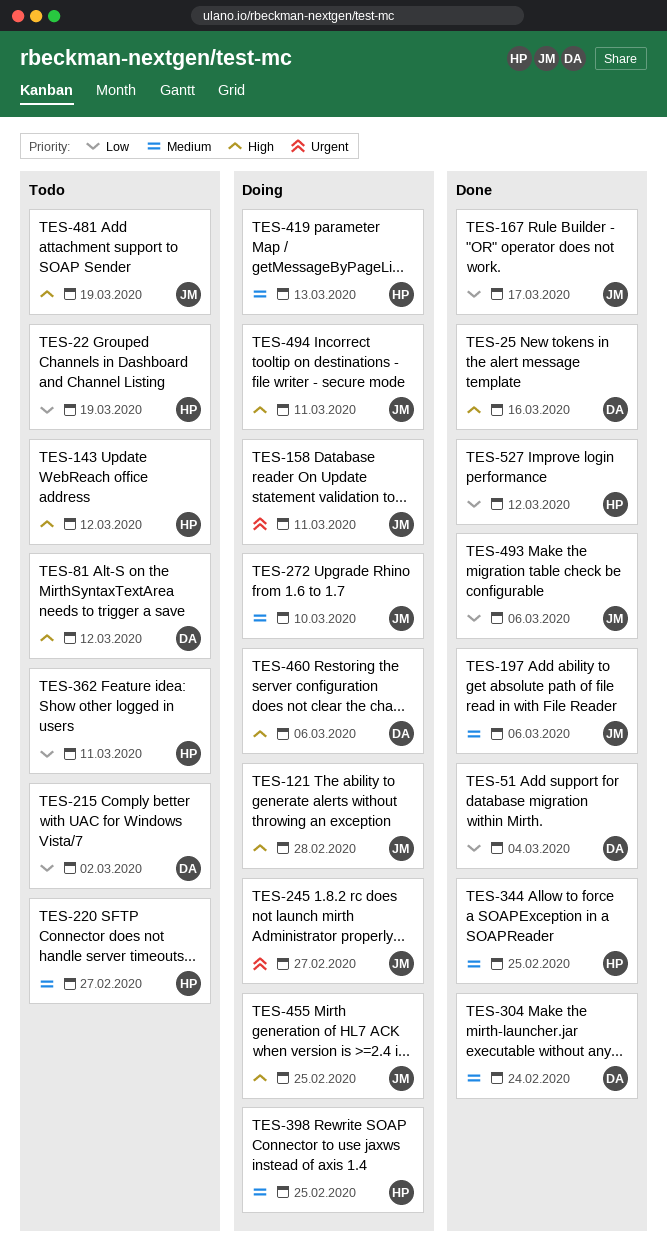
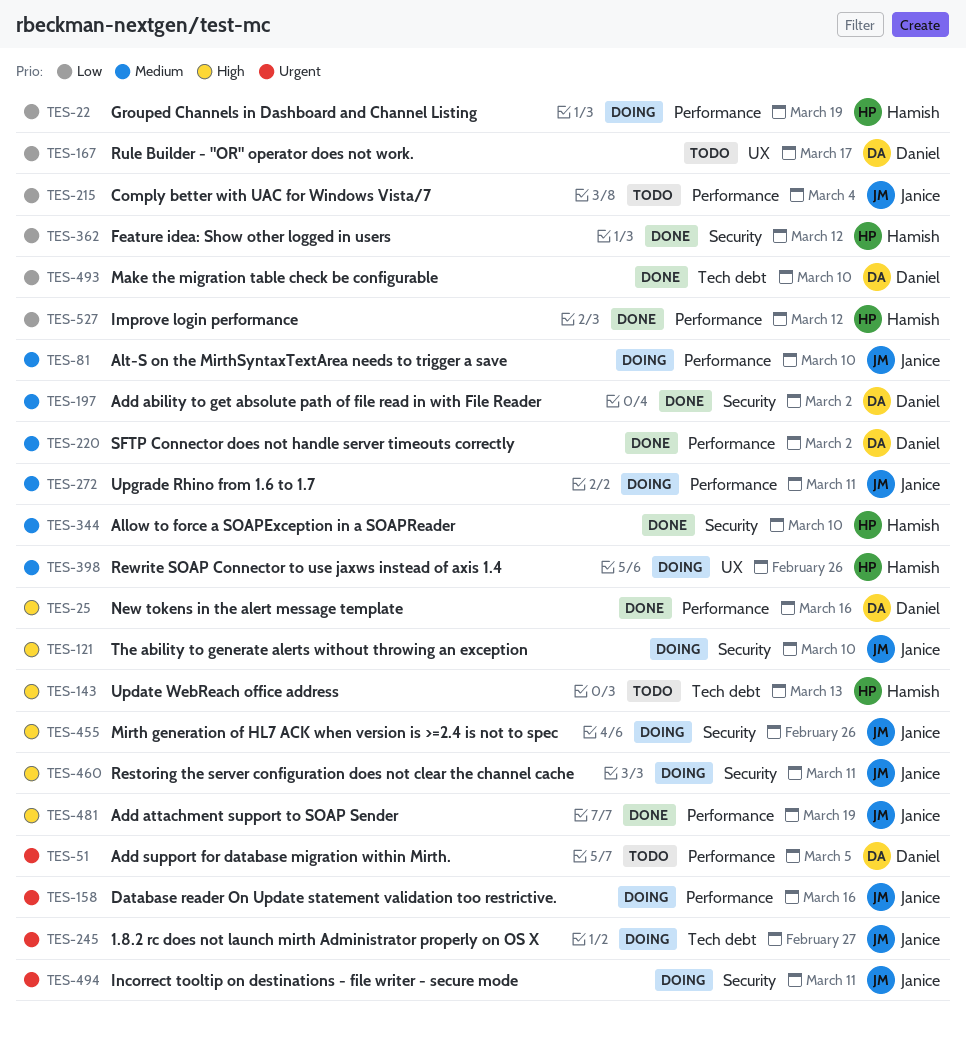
TES-22, status: Todo -> Doing
TES-51, status: Done -> Todo
TES-51, priority: Low -> Urgent
TES-51, due: Mar 4 -> Mar 5
TES-81, status: Todo -> Doing
TES-81, owner: Daniel -> Janice
TES-81, priority: High -> Medium
TES-81, due: Mar 12 -> Mar 10
TES-121, due: Feb 28 -> Mar 10
TES-143, due: Mar 12 -> Mar 13
TES-158, due: Mar 11 -> Mar 16
TES-167, status: Done -> Todo
TES-167, owner: Janice -> Daniel
TES-197, owner: Janice -> Daniel
TES-197, due: Mar 6 -> Mar 2
TES-215, owner: Daniel -> Janice
TES-215, due: Mar 2 -> Mar 4
TES-220, status: Todo -> Done
TES-220, owner: Hamish -> Daniel
TES-220, due: Feb 27 -> Mar 2
TES-272, due: Mar 10 -> Mar 11
TES-304: present -> none
TES-344, due: Feb 25 -> Mar 10
TES-362, status: Todo -> Done
TES-362, due: Mar 11 -> Mar 12
TES-398, due: Feb 25 -> Feb 26
TES-419: present -> none
TES-455, due: Feb 25 -> Feb 26
TES-460, owner: Daniel -> Janice
TES-460, due: Mar 6 -> Mar 11
TES-481, status: Todo -> Done
TES-493, owner: Janice -> Daniel
TES-493, due: Mar 6 -> Mar 10
TES-494, priority: High -> Urgent

